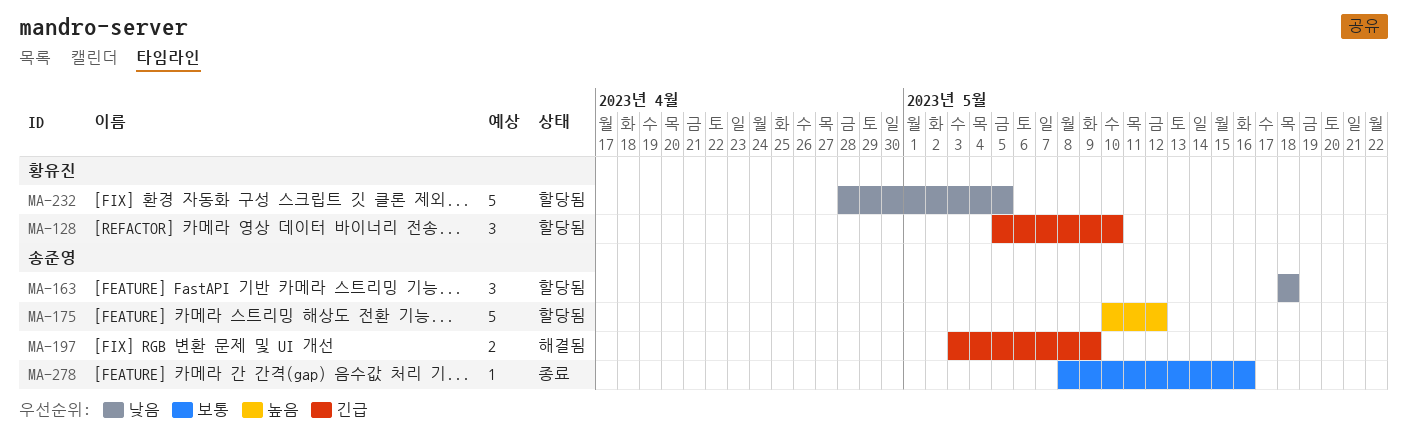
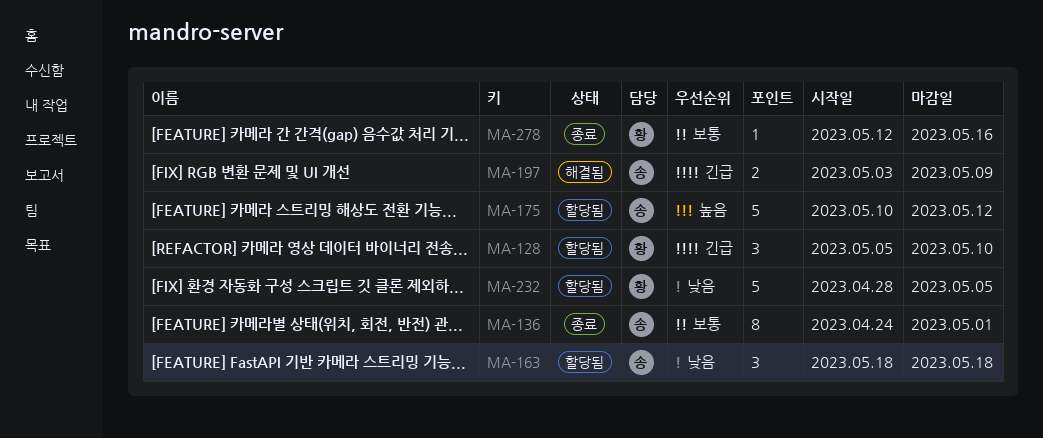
MA-136: none -> present
MA-278, owner: 송준영 -> 황유진
MA-278, start: May 8 -> May 12

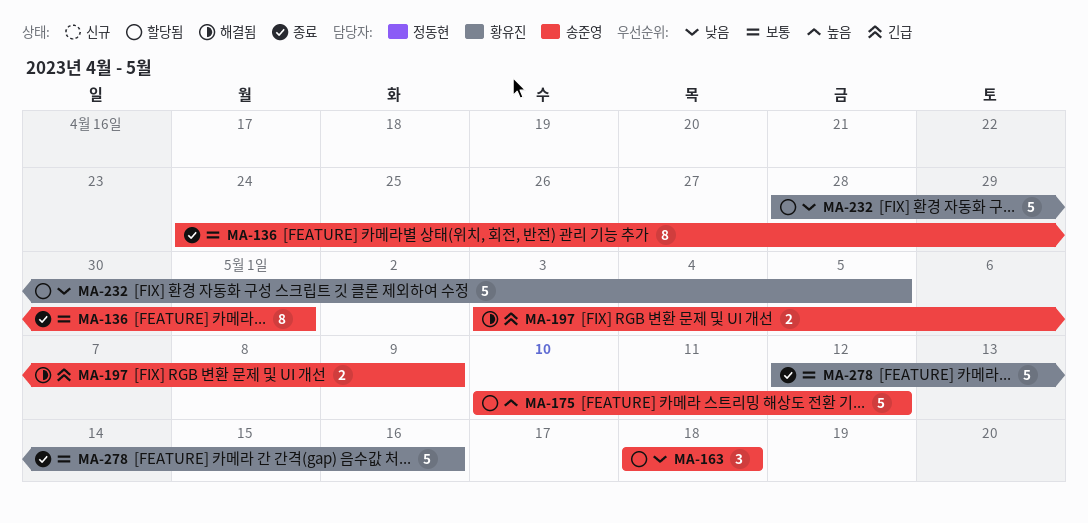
MA-128: present -> none
MA-278, estimate: 1 -> 5

